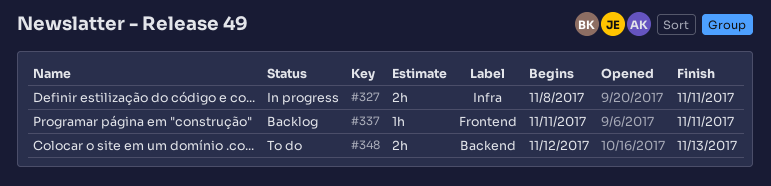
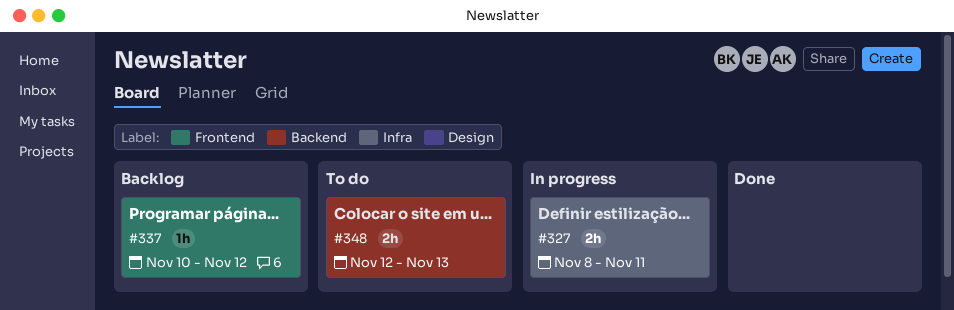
#337, start: Nov 11 -> Nov 10
#337, due: Nov 11 -> Nov 12

